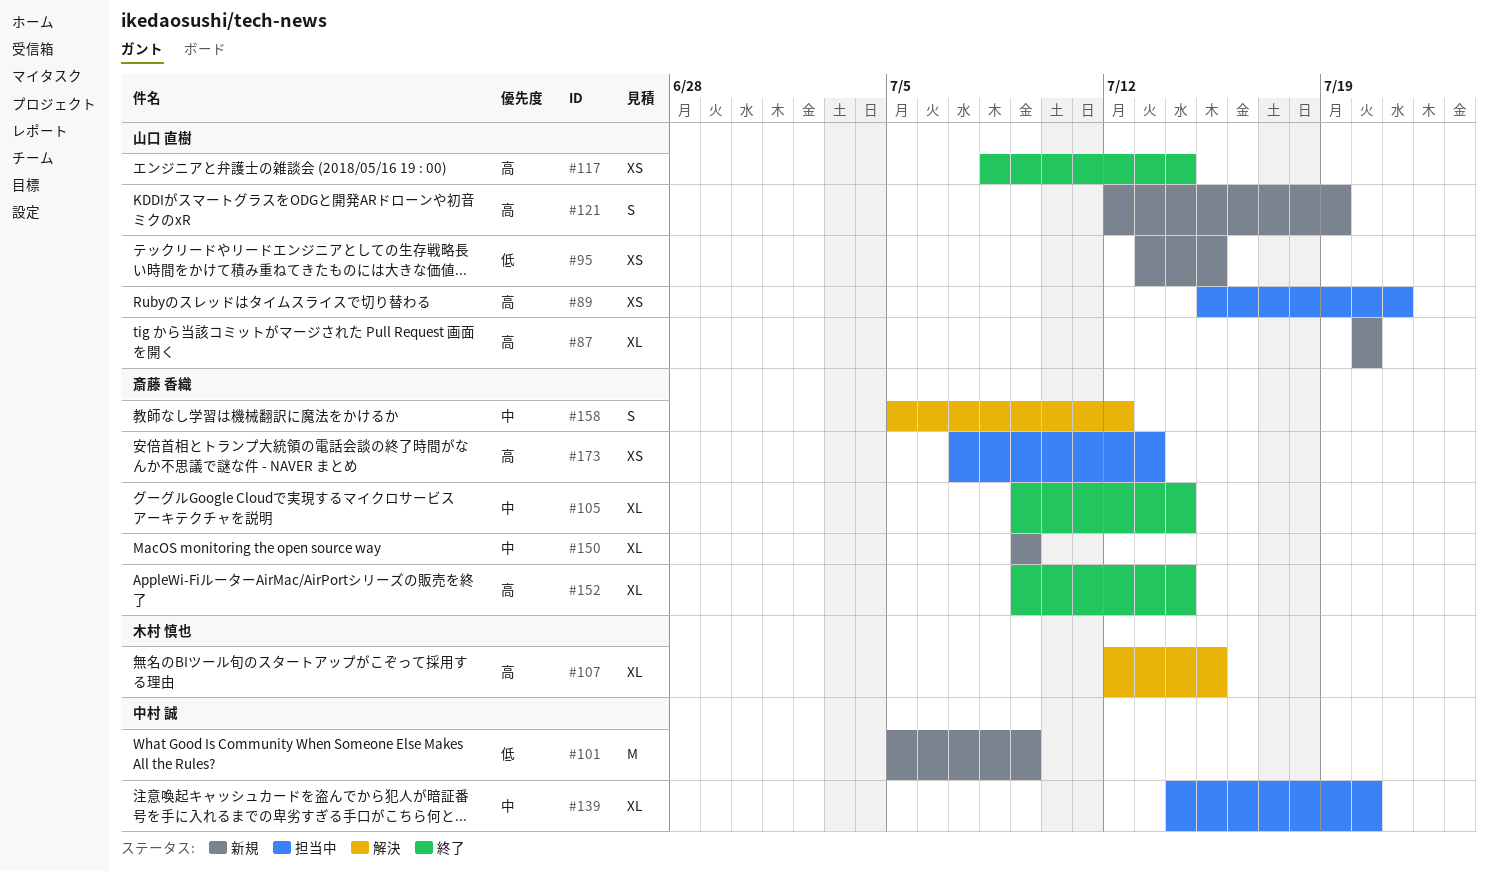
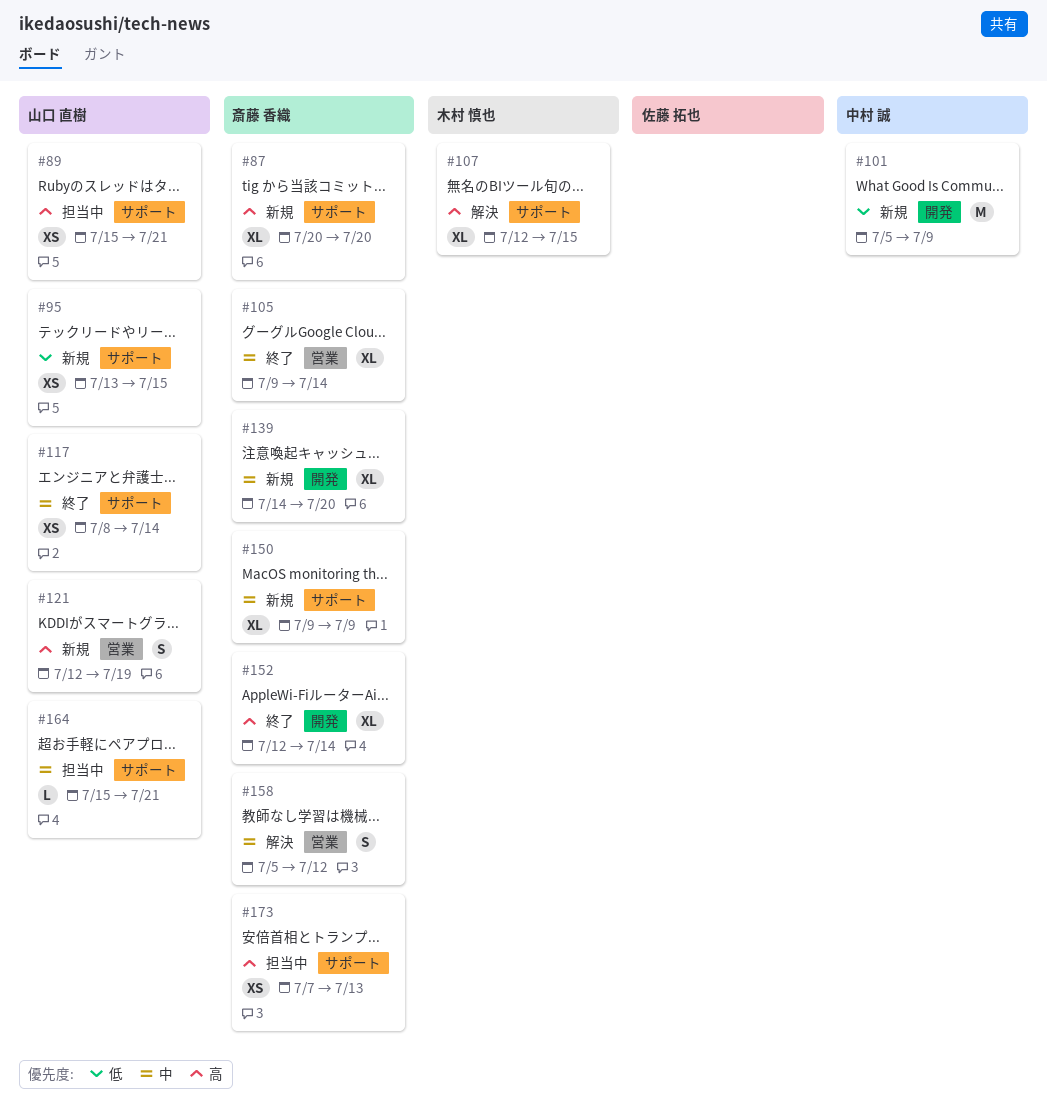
#87, owner: 山口 直樹 -> 斎藤 香織
#117, priority: 高 -> 中
#139, status: 担当中 -> 新規
#139, owner: 中村 誠 -> 斎藤 香織
#152, start: Jul 9 -> Jul 12
#164: none -> present

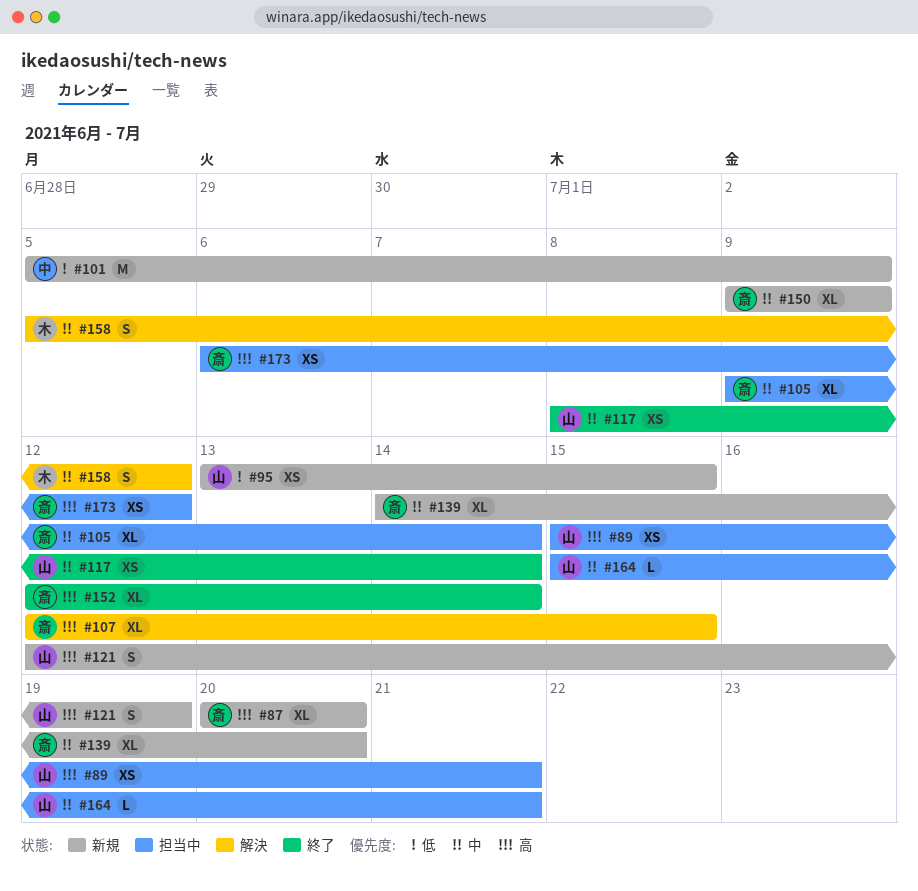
#105, status: 終了 -> 担当中
#107, owner: 木村 慎也 -> 斎藤 香織
#158, owner: 斎藤 香織 -> 木村 慎也
#173, start: Jul 7 -> Jul 6
#173, due: Jul 13 -> Jul 12

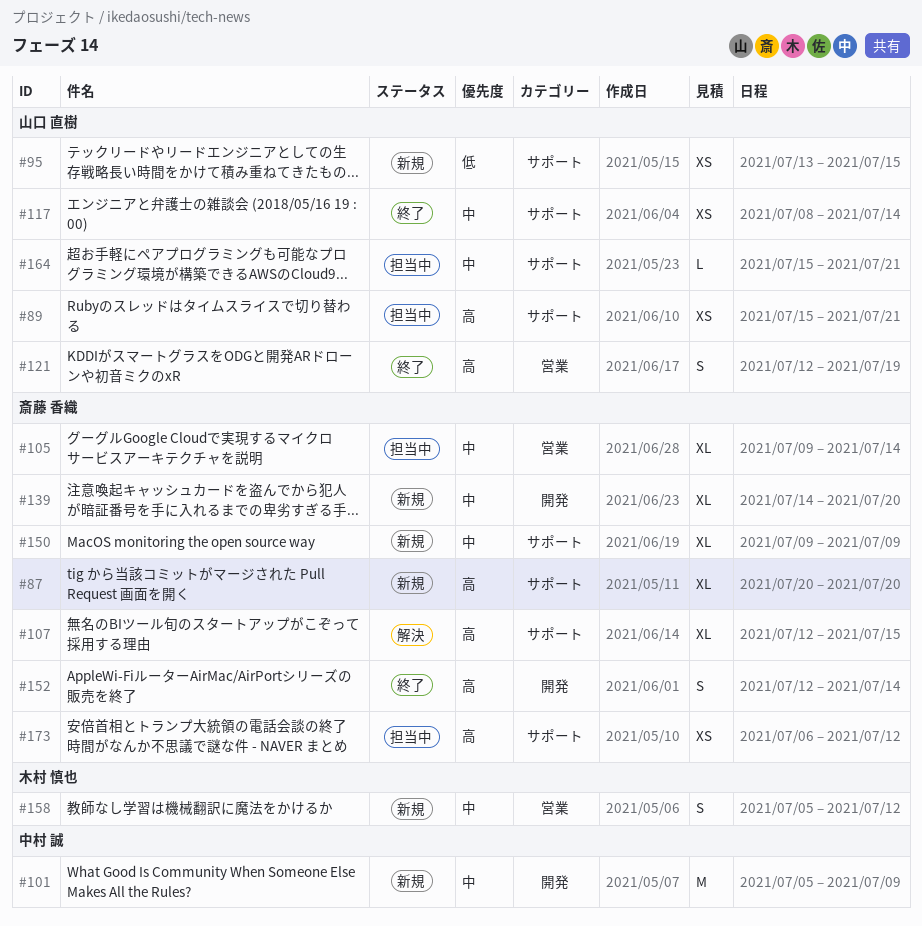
#101, priority: 低 -> 中
#121, status: 新規 -> 終了
#152, estimate: XL -> S
#158, status: 解決 -> 新規

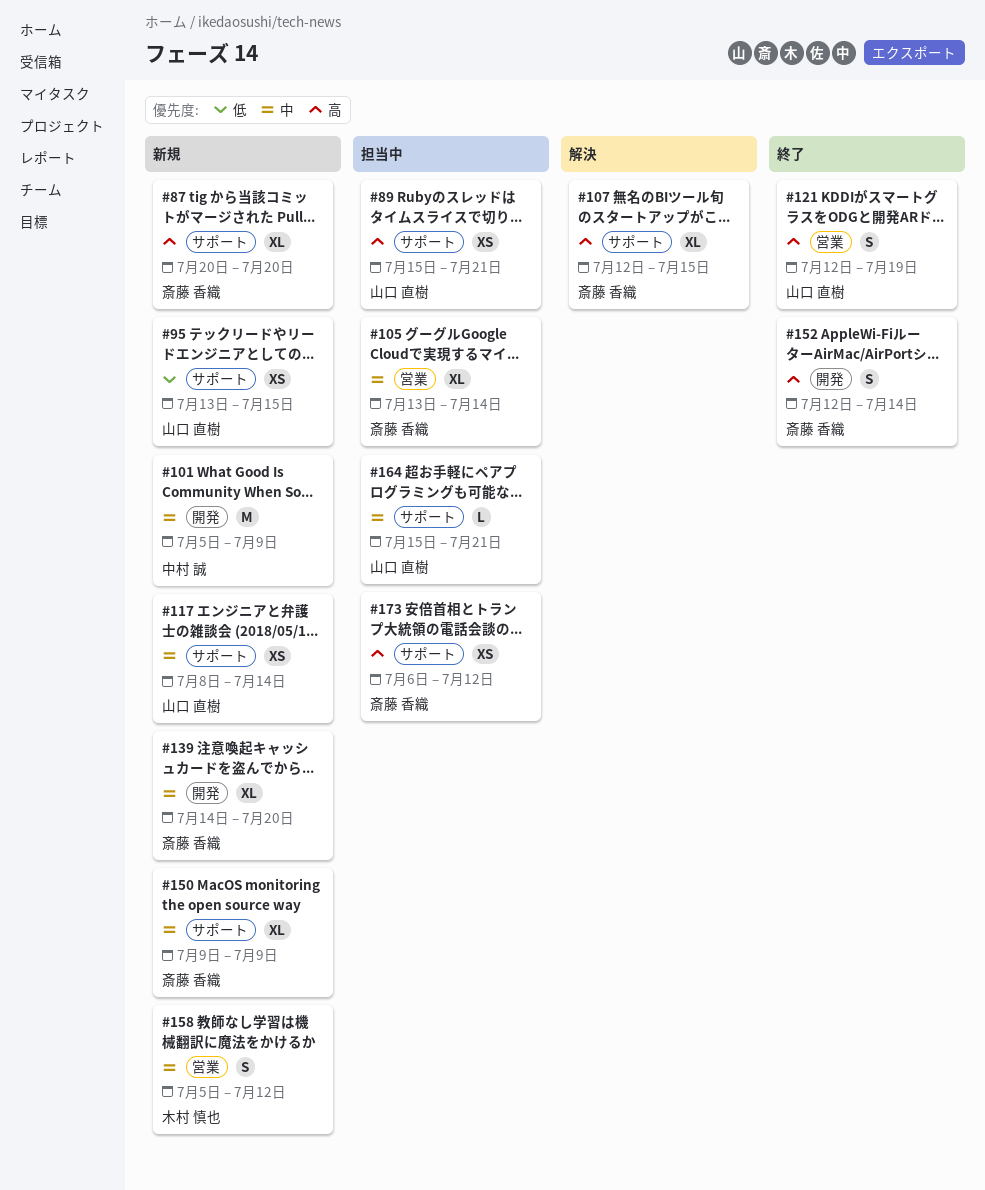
#105, start: Jul 9 -> Jul 13
#117, status: 終了 -> 新規

